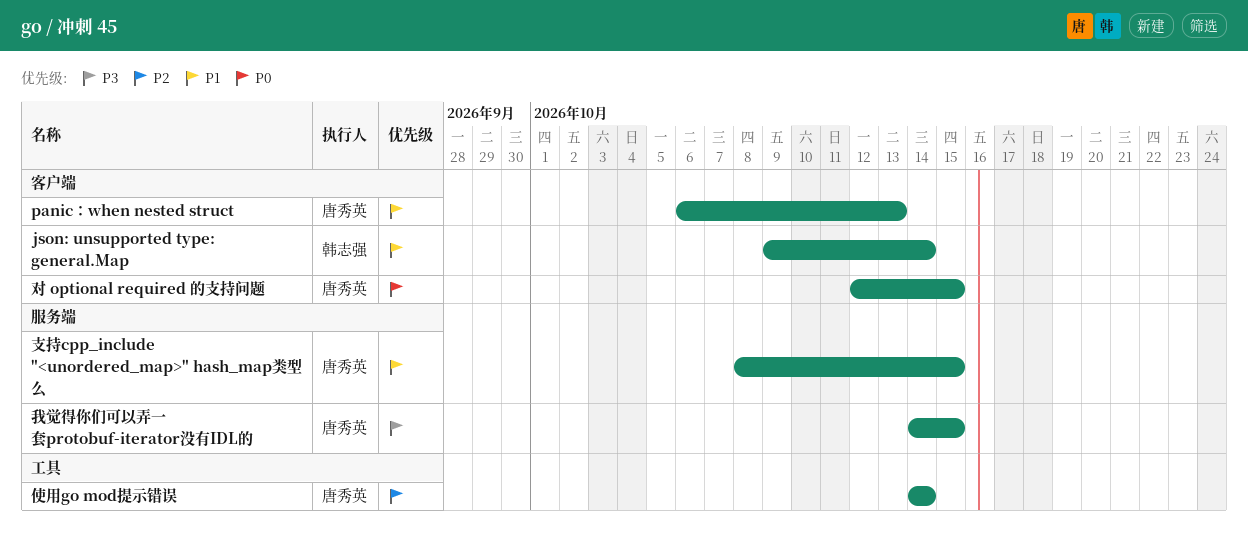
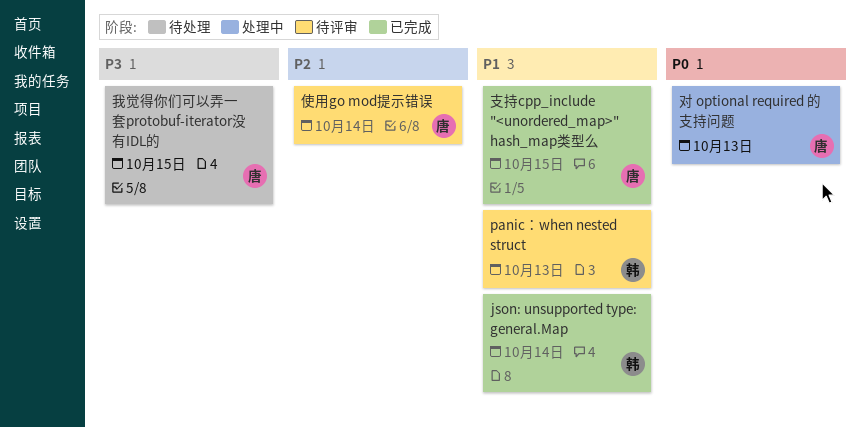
panic：when nested struct, owner: 唐秀英 -> 韩志强
对 optional required 的支持问题, due: Oct 15 -> Oct 13

